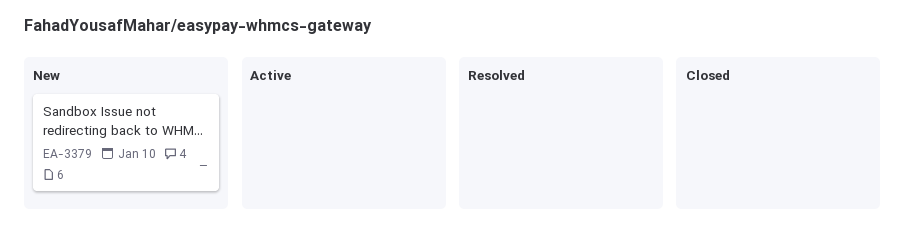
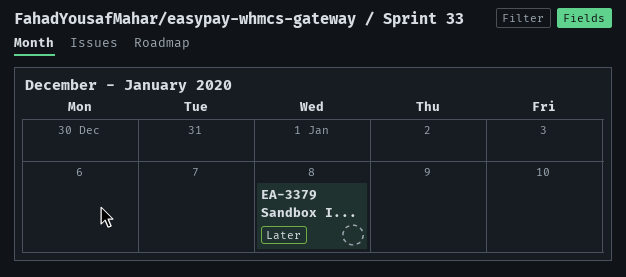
EA-3379, due: Jan 10 -> Jan 8

